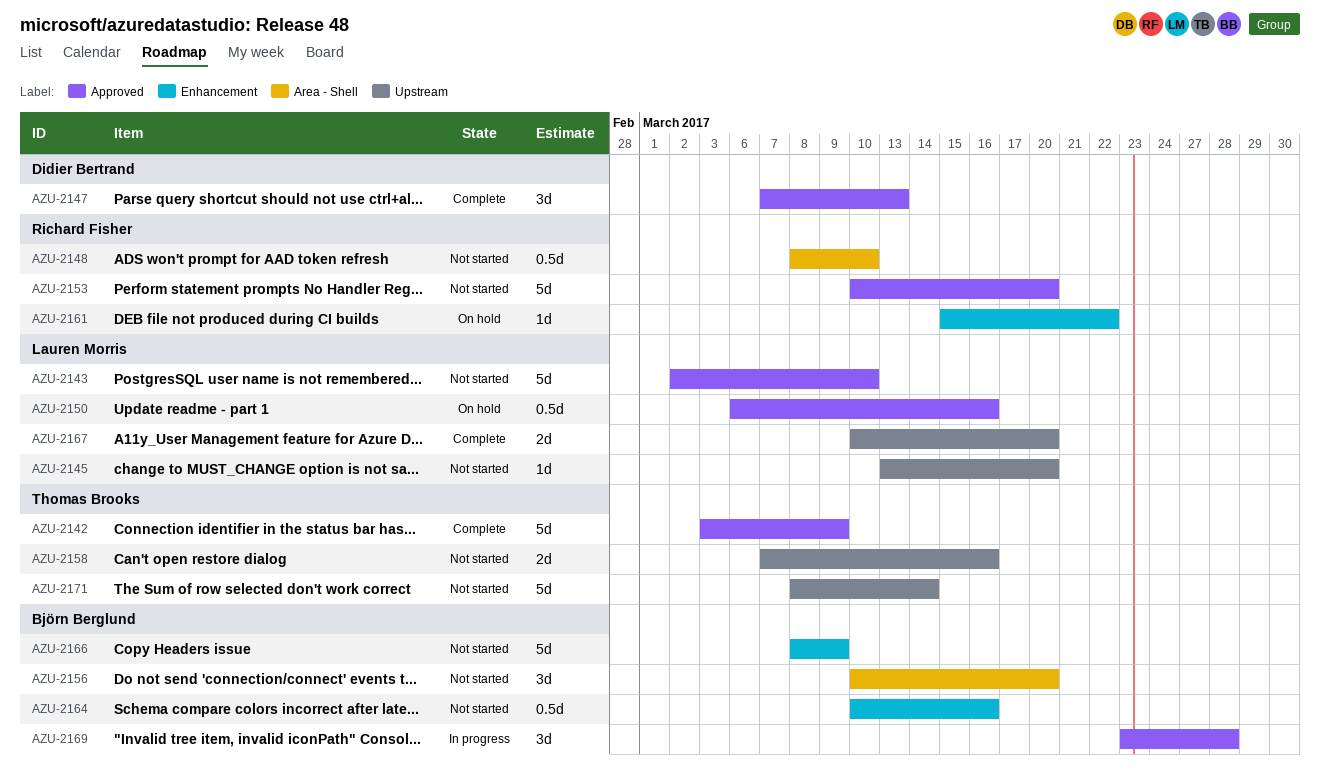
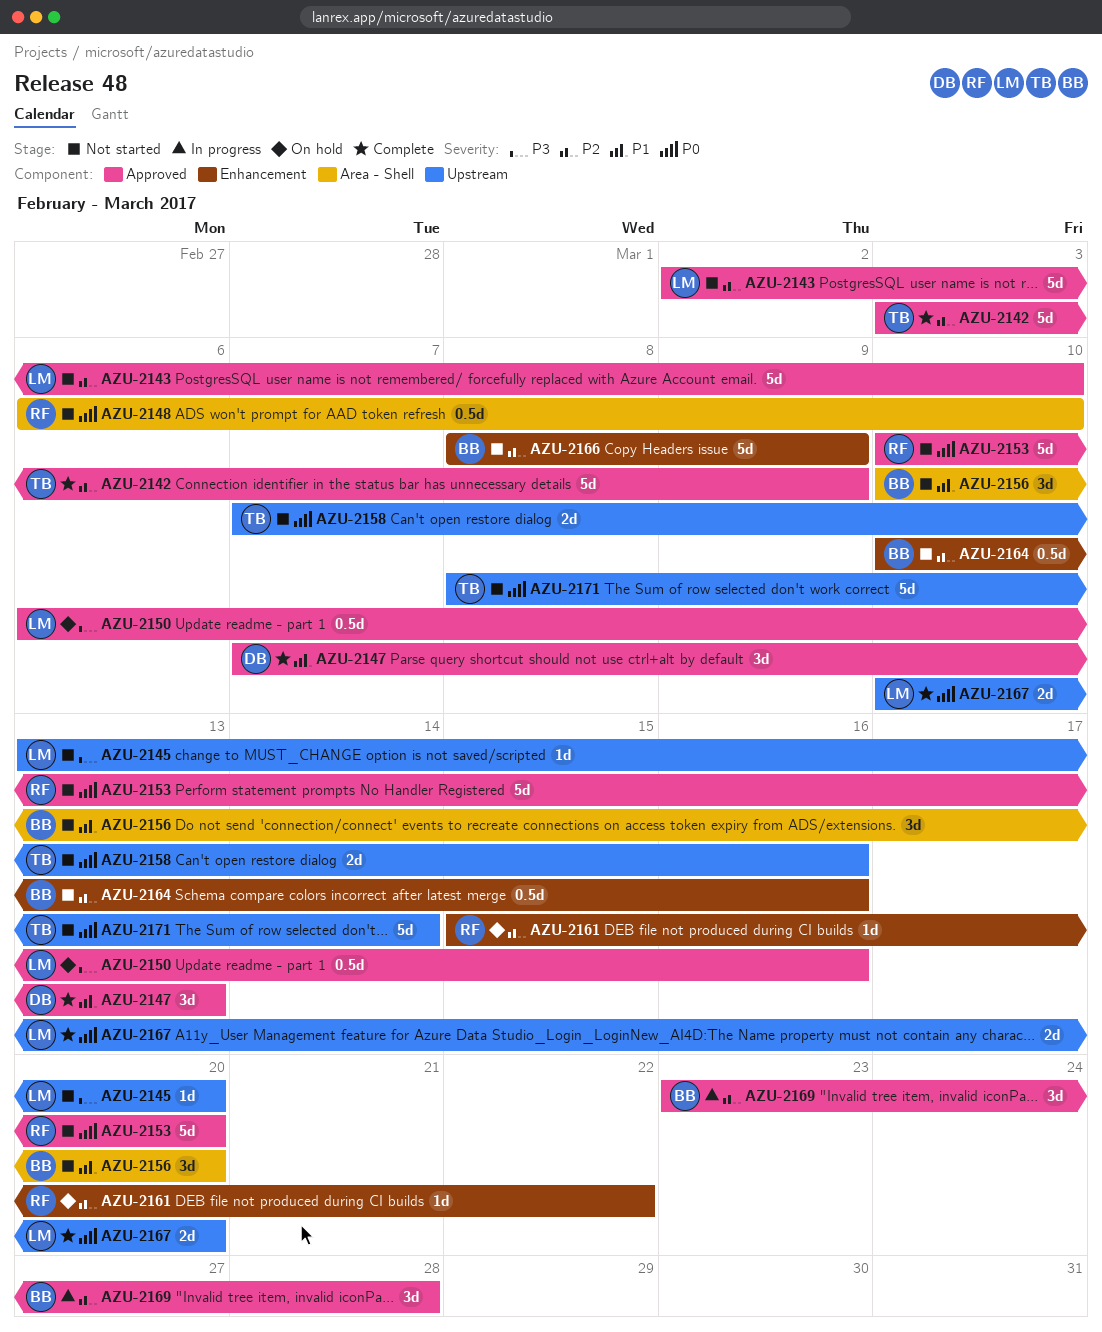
AZU-2148, start: Mar 8 -> Mar 6

